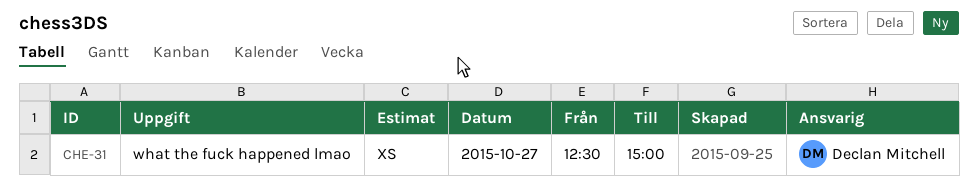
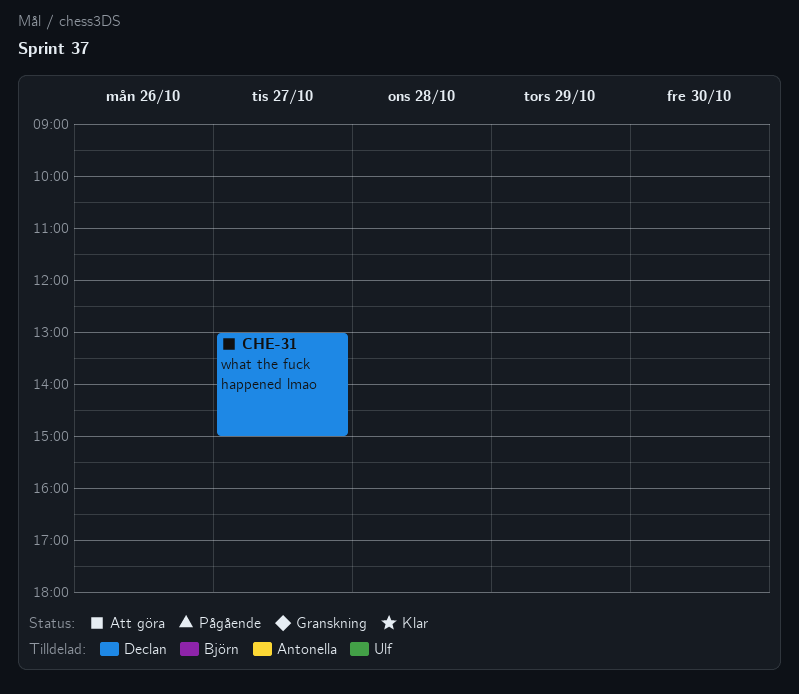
CHE-31, begins: 12:30 -> 13:00

